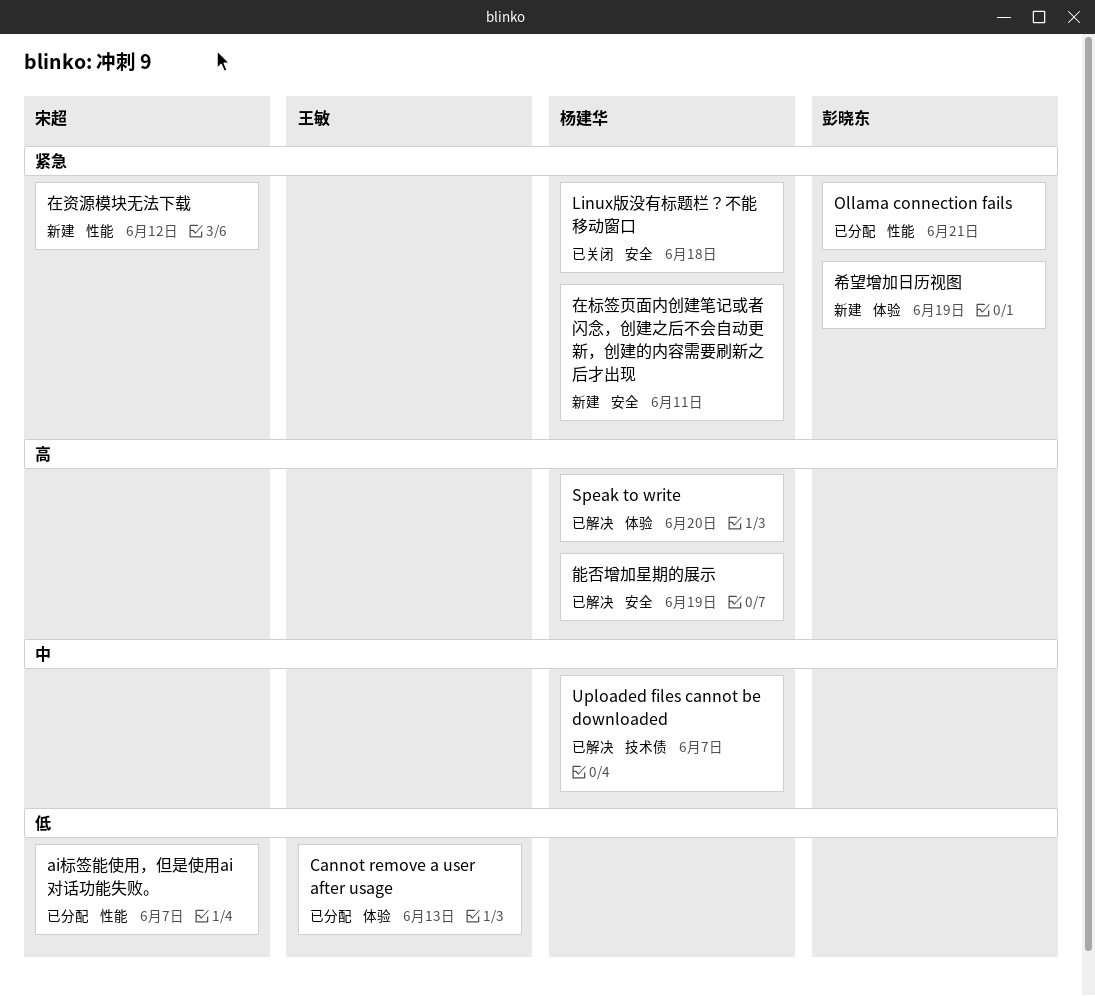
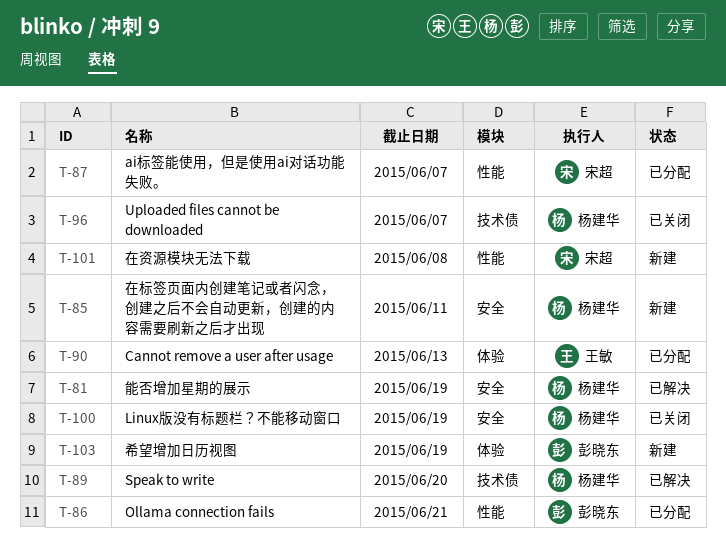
Linux版没有标题栏？不能移动窗口, due: Jun 18 -> Jun 19
Speak to write, label: 体验 -> 技术债
Uploaded files cannot be downloaded, status: 已解决 -> 已关闭
在资源模块无法下载, due: Jun 12 -> Jun 8

